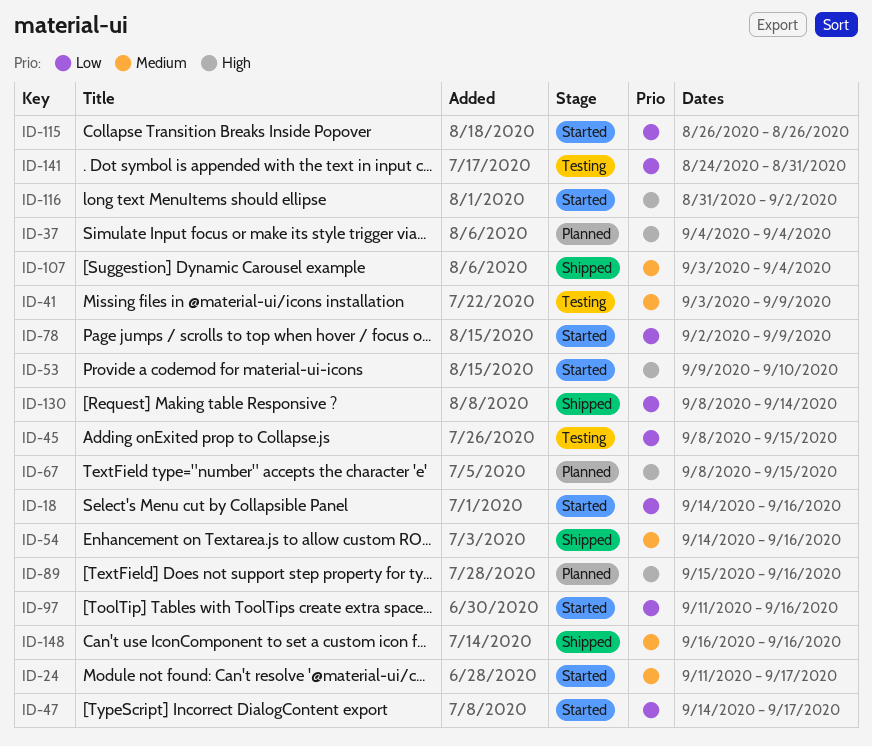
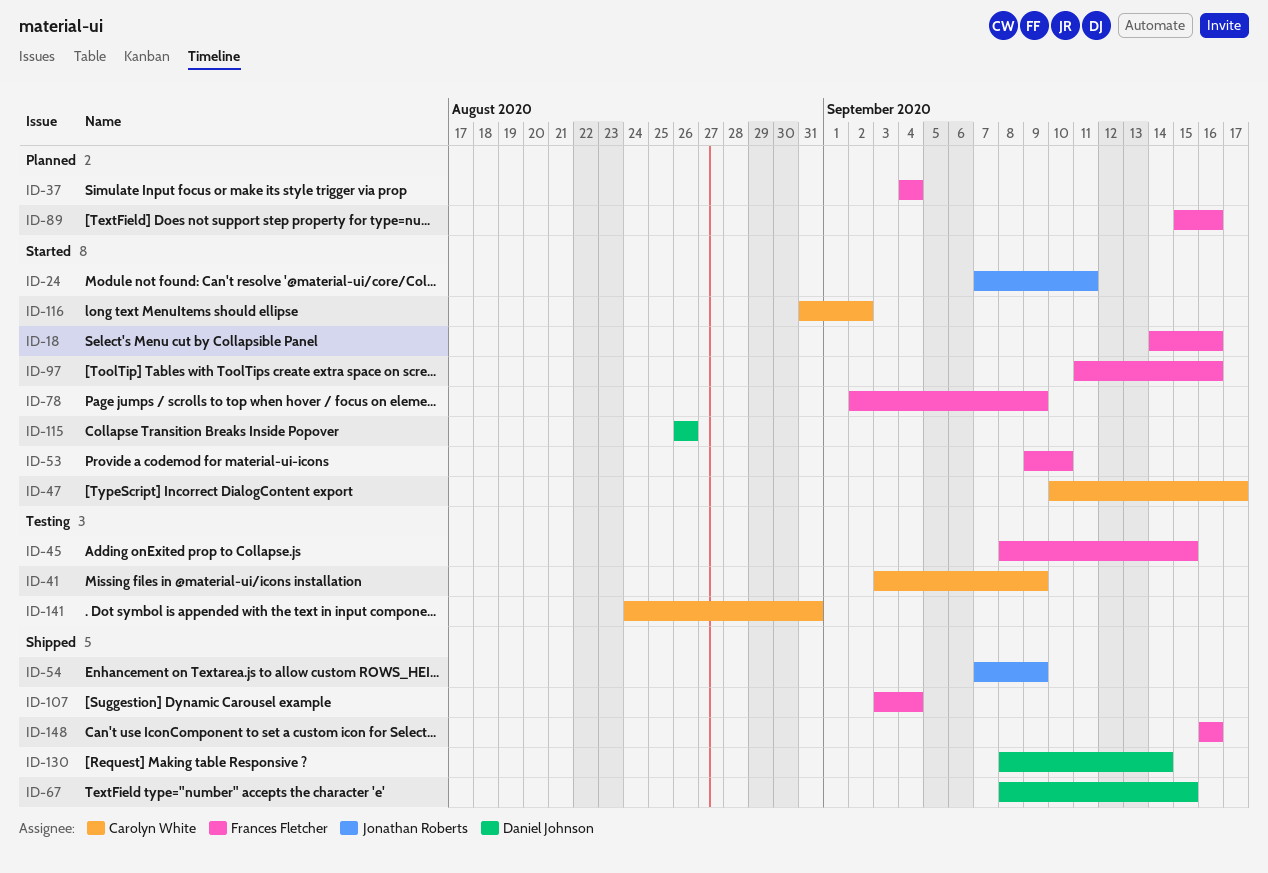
ID-24, start: Sep 11 -> Sep 7
ID-24, due: Sep 17 -> Sep 11
ID-47, start: Sep 14 -> Sep 10
ID-54, start: Sep 14 -> Sep 7
ID-54, due: Sep 16 -> Sep 9
ID-67, status: Planned -> Shipped

